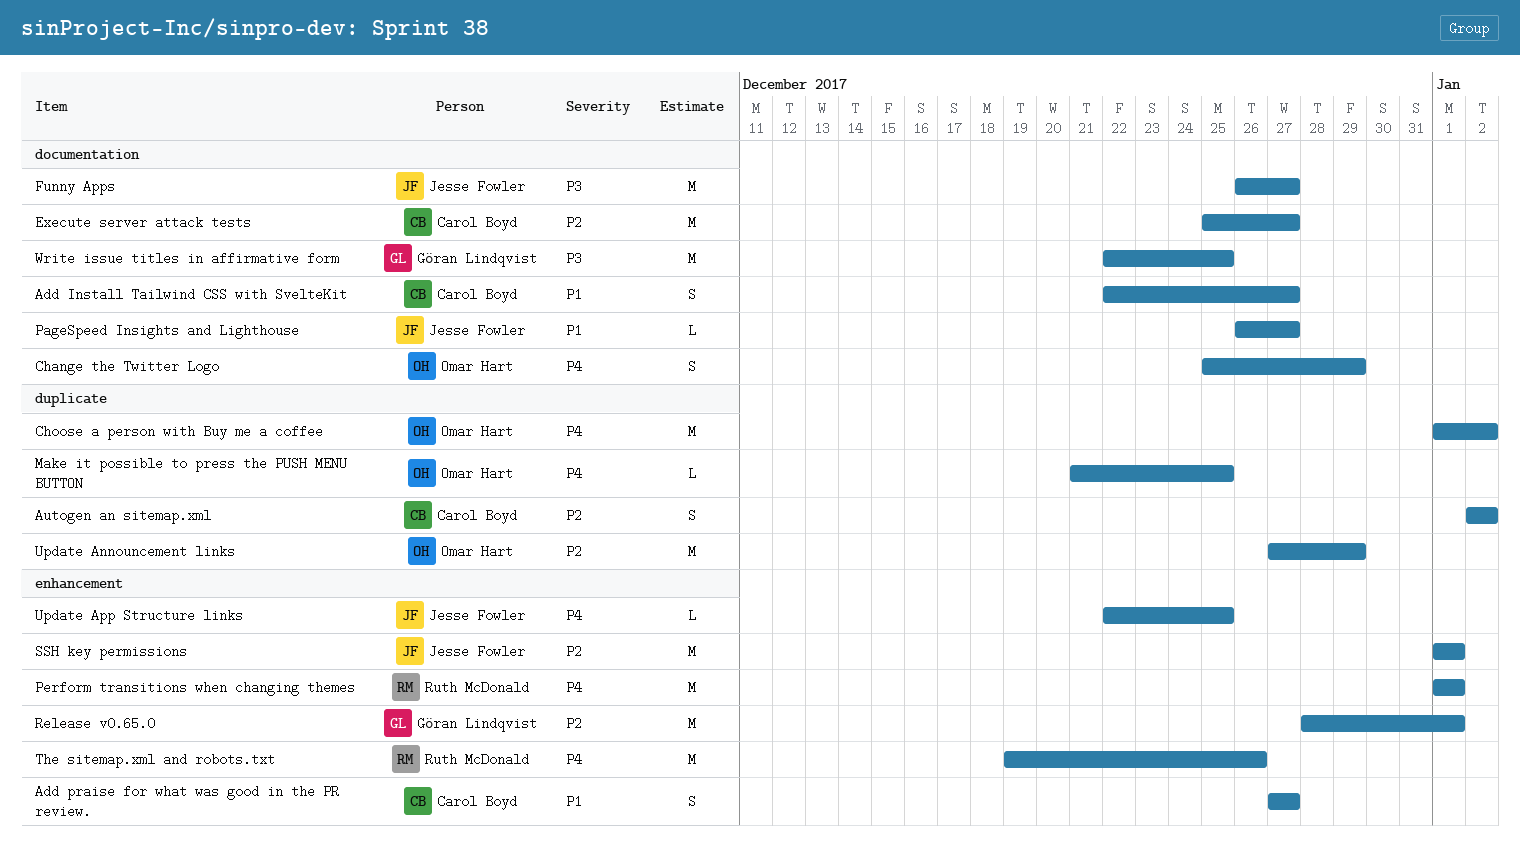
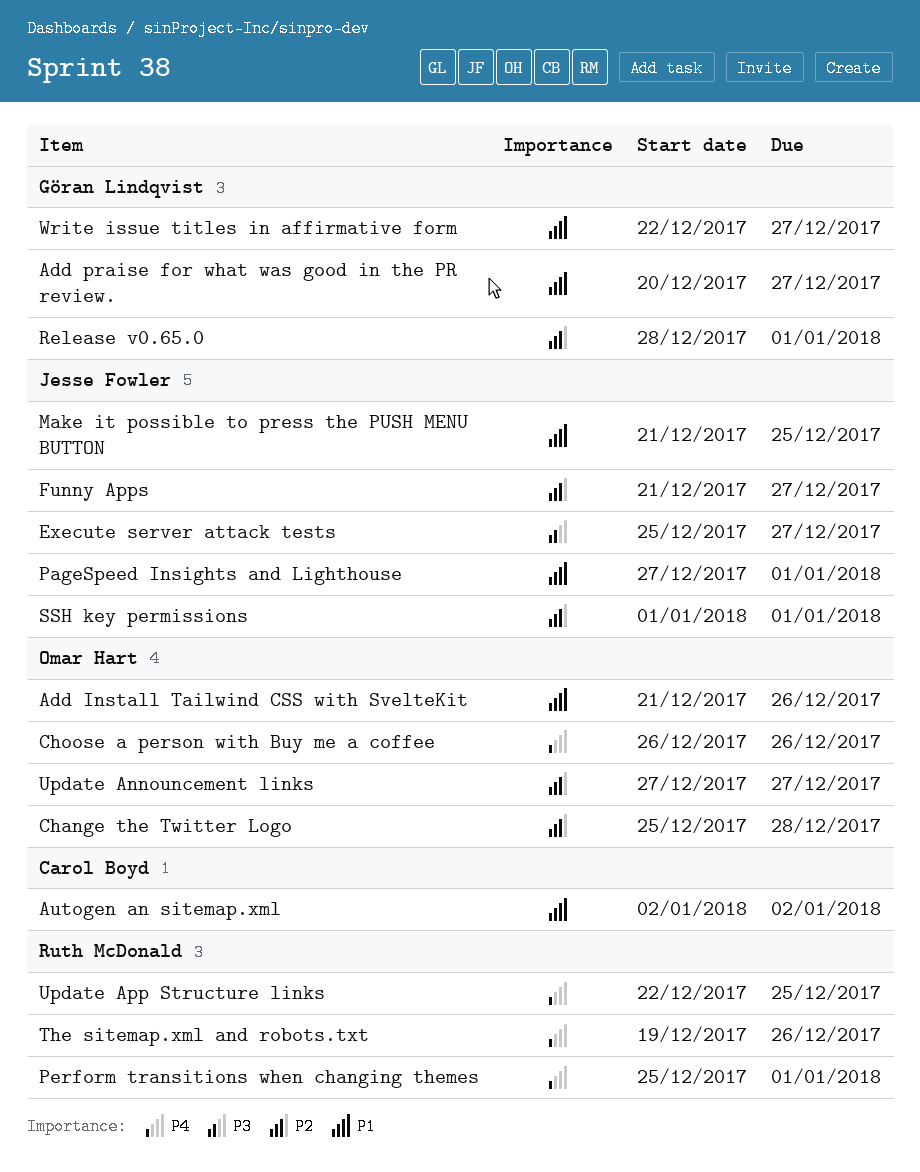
Add Install Tailwind CSS with SvelteKit, owner: Carol Boyd -> Omar Hart
Add Install Tailwind CSS with SvelteKit, start: Dec 22 -> Dec 21
Add Install Tailwind CSS with SvelteKit, due: Dec 27 -> Dec 26
Add praise for what was good in the PR review., owner: Carol Boyd -> Göran Lindqvist
Add praise for what was good in the PR review., start: Dec 27 -> Dec 20
Autogen an sitemap.xml, priority: P2 -> P1
Change the Twitter Logo, priority: P4 -> P2
Change the Twitter Logo, due: Dec 29 -> Dec 28
Choose a person with Buy me a coffee, start: Jan 1 -> Dec 26
Choose a person with Buy me a coffee, due: Jan 2 -> Dec 26
Execute server attack tests, owner: Carol Boyd -> Jesse Fowler
Execute server attack tests, priority: P2 -> P3
Funny Apps, priority: P3 -> P2
Funny Apps, start: Dec 26 -> Dec 21
Make it possible to press the PUSH MENU BUTTON, owner: Omar Hart -> Jesse Fowler
Make it possible to press the PUSH MENU BUTTON, priority: P4 -> P1
PageSpeed Insights and Lighthouse, start: Dec 26 -> Dec 27
PageSpeed Insights and Lighthouse, due: Dec 27 -> Jan 1
Perform transitions when changing themes, start: Jan 1 -> Dec 25
Update Announcement links, due: Dec 29 -> Dec 27
Update App Structure links, owner: Jesse Fowler -> Ruth McDonald
Write issue titles in affirmative form, priority: P3 -> P1
Write issue titles in affirmative form, due: Dec 25 -> Dec 27

